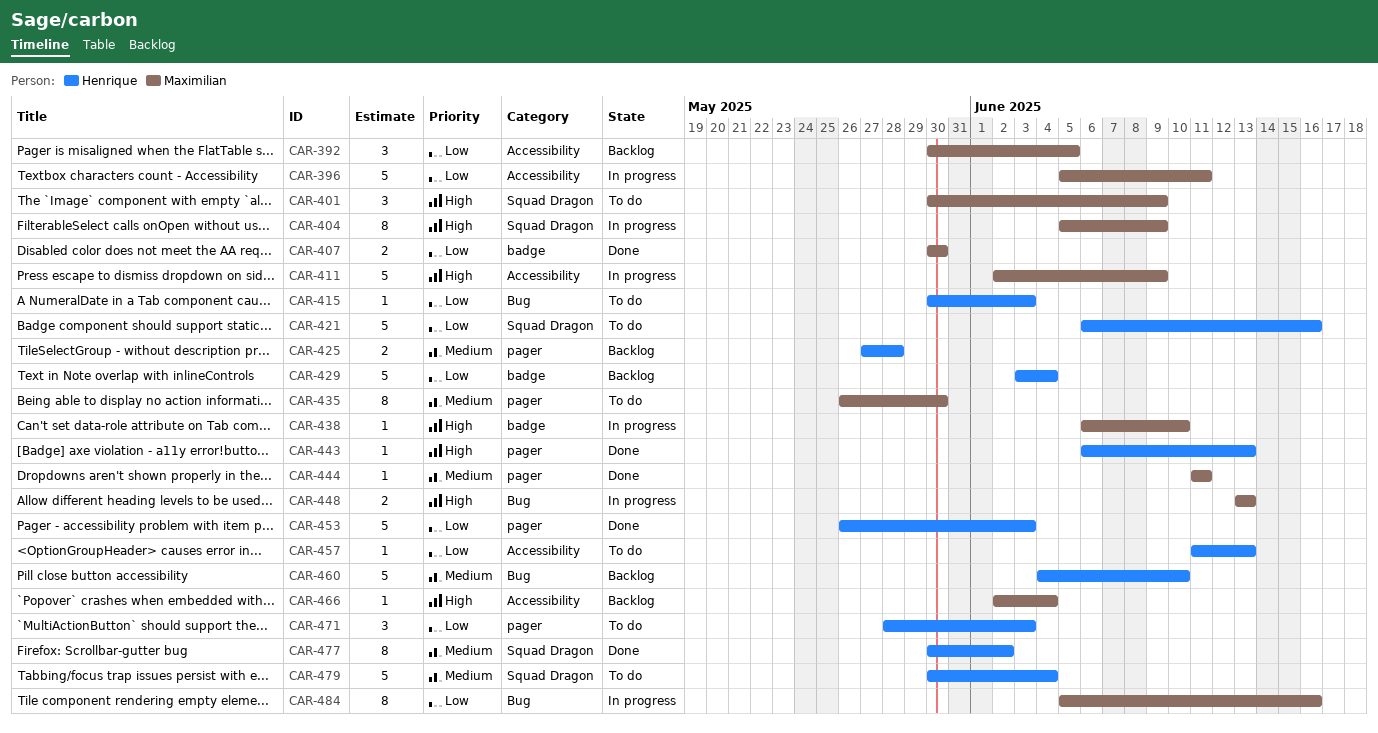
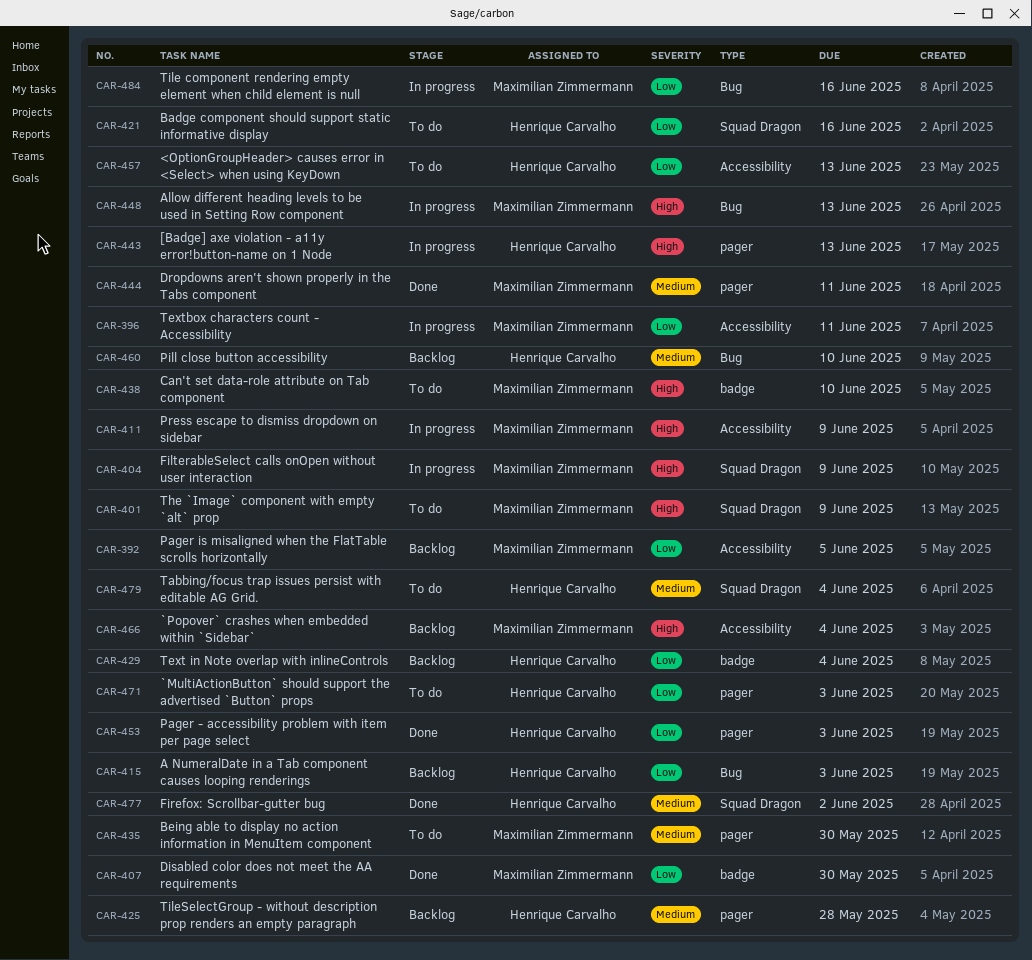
CAR-415, status: To do -> Backlog
CAR-438, status: In progress -> To do
CAR-443, status: Done -> In progress

